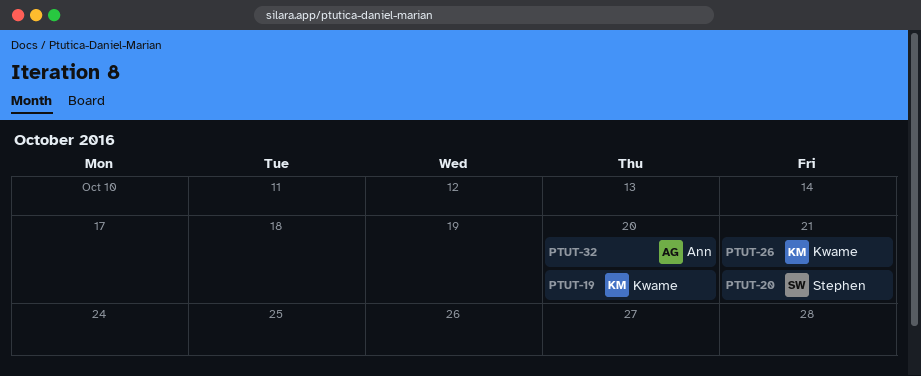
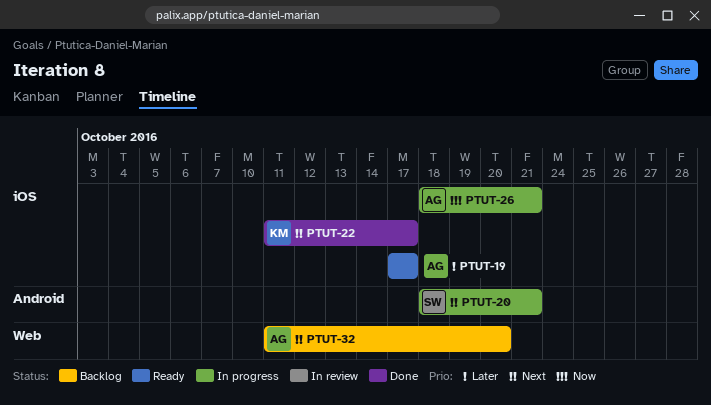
PTUT-19, owner: Kwame -> Ann
PTUT-19, due: Oct 20 -> Oct 17
PTUT-22: none -> present
PTUT-26, owner: Kwame -> Ann

